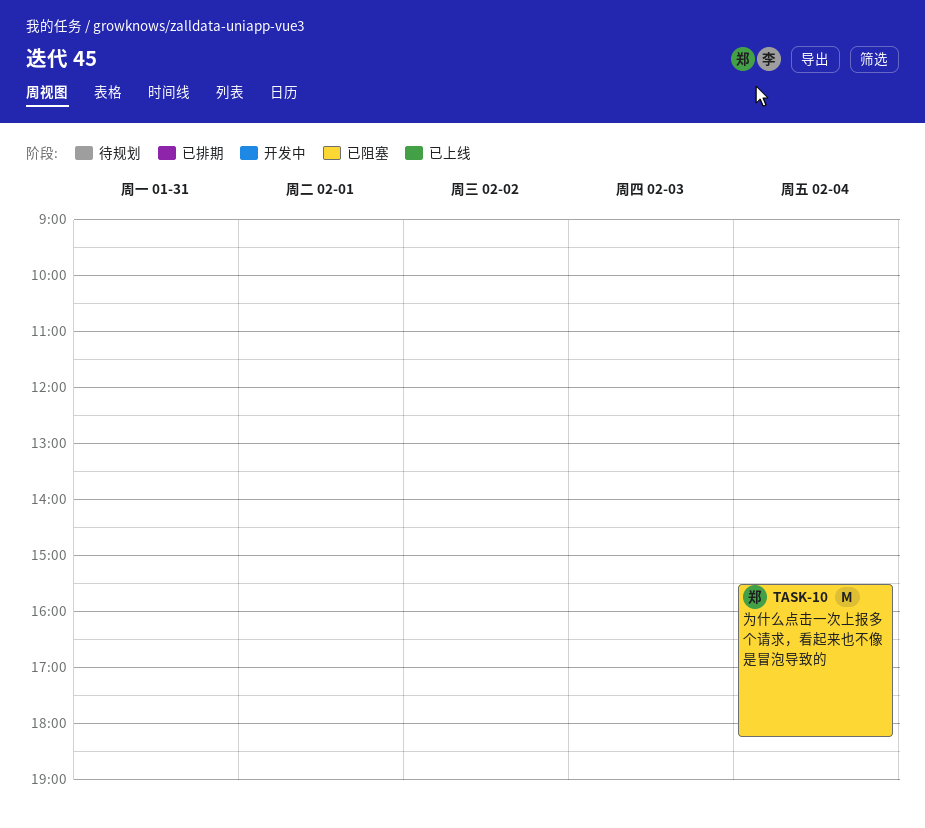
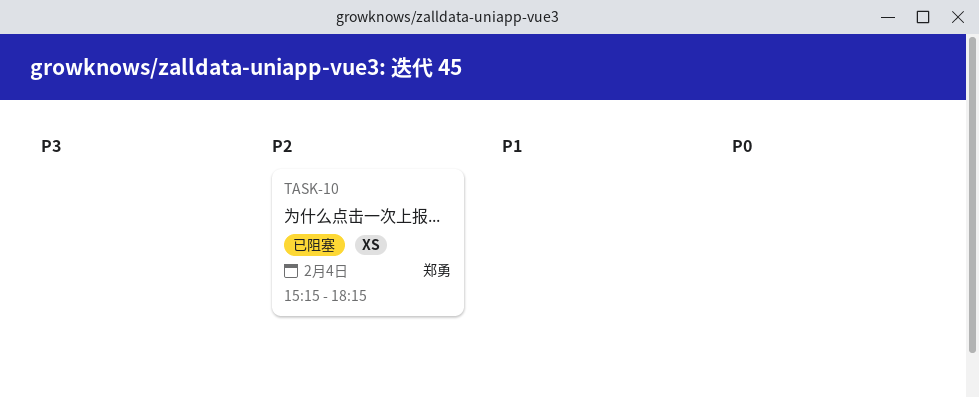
TASK-10, estimate: M -> XS
TASK-10, begins: 15:30 -> 15:15

